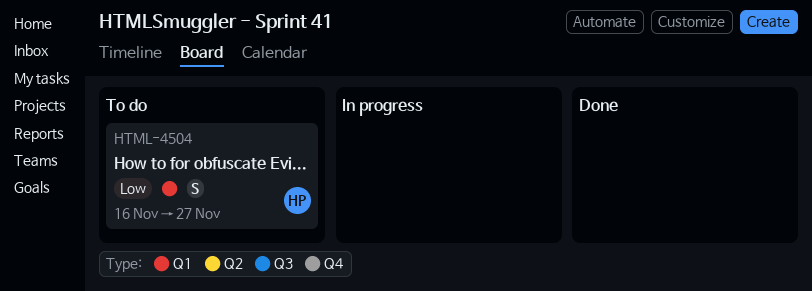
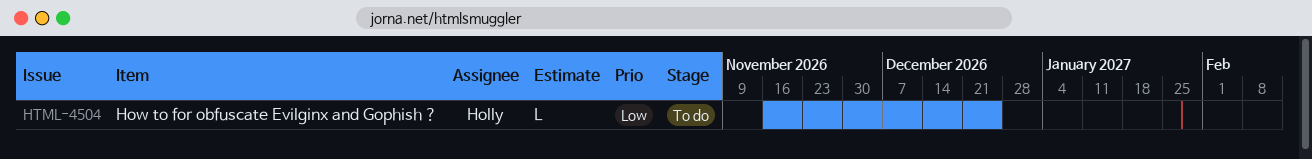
HTML-4504, estimate: S -> L
HTML-4504, due: Nov 27 -> Dec 25

